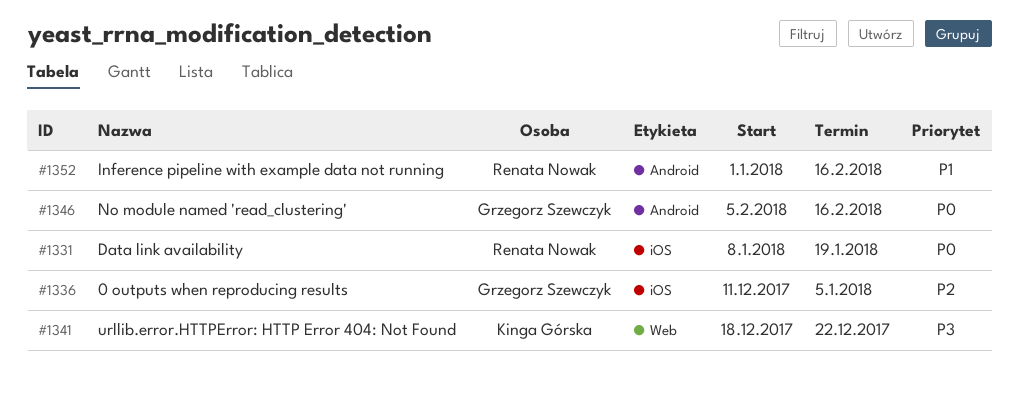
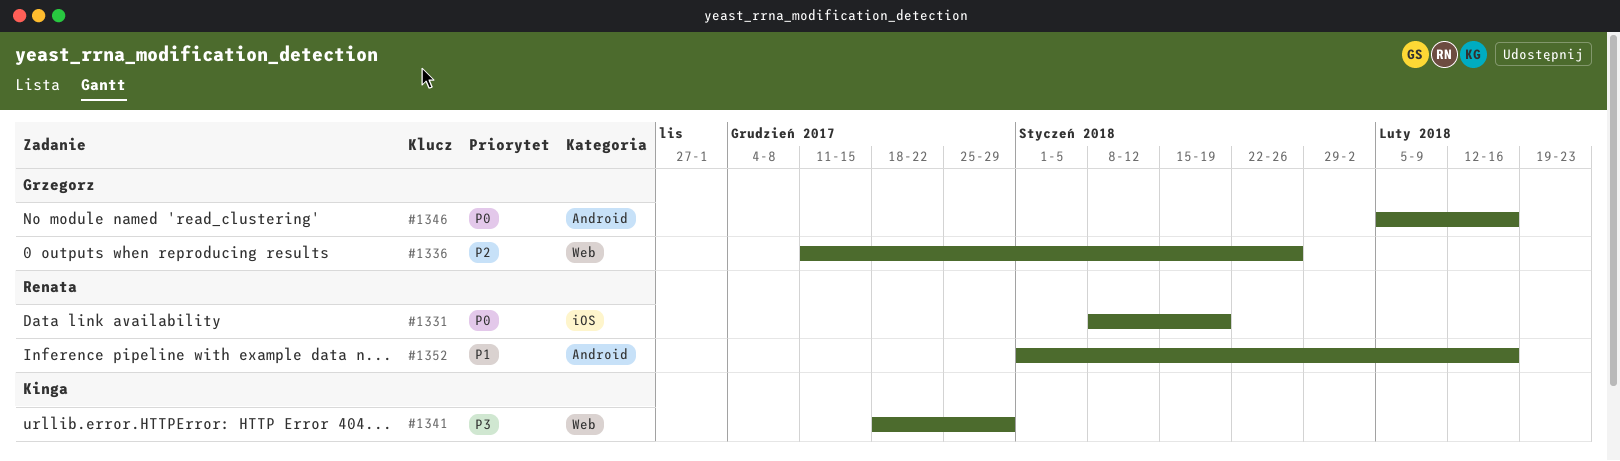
#1336, label: iOS -> Web
#1336, due: Jan 5 -> Jan 26
#1341, due: Dec 22 -> Dec 29

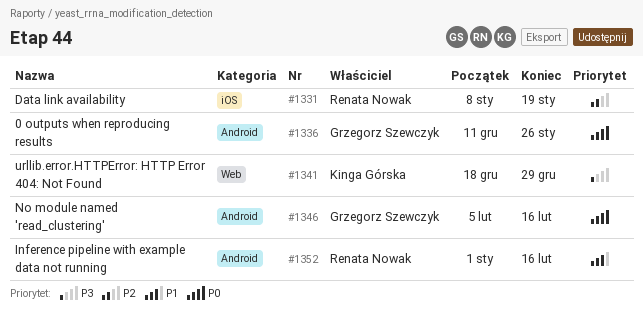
#1331, priority: P0 -> P2
#1336, priority: P2 -> P0
#1336, label: Web -> Android

